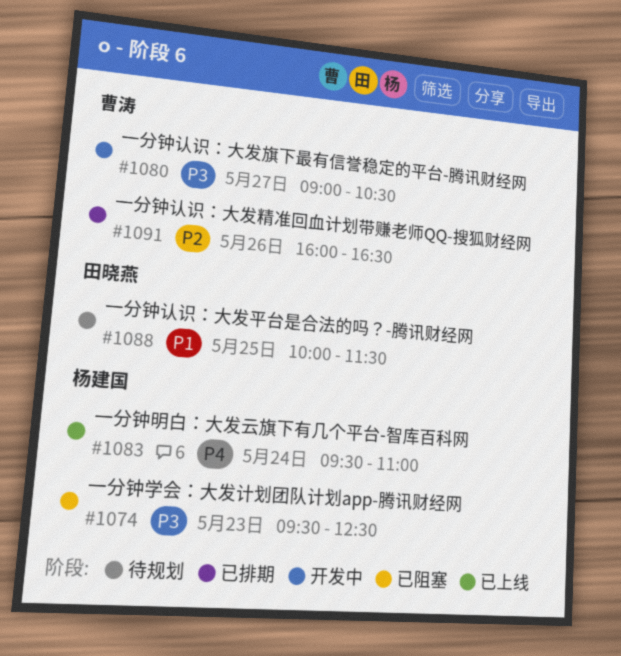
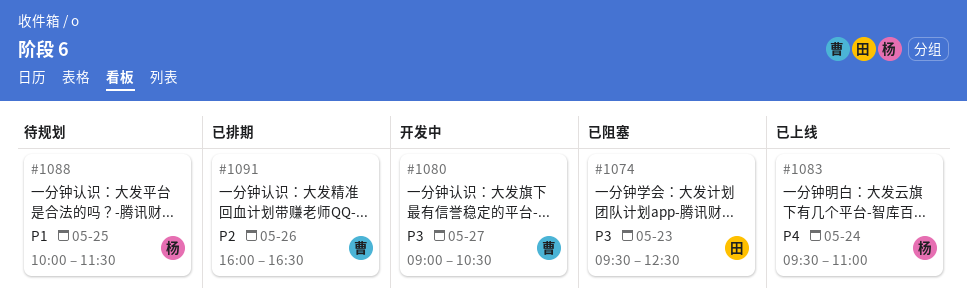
#1074, owner: 杨建国 -> 田晓燕
#1088, owner: 田晓燕 -> 杨建国

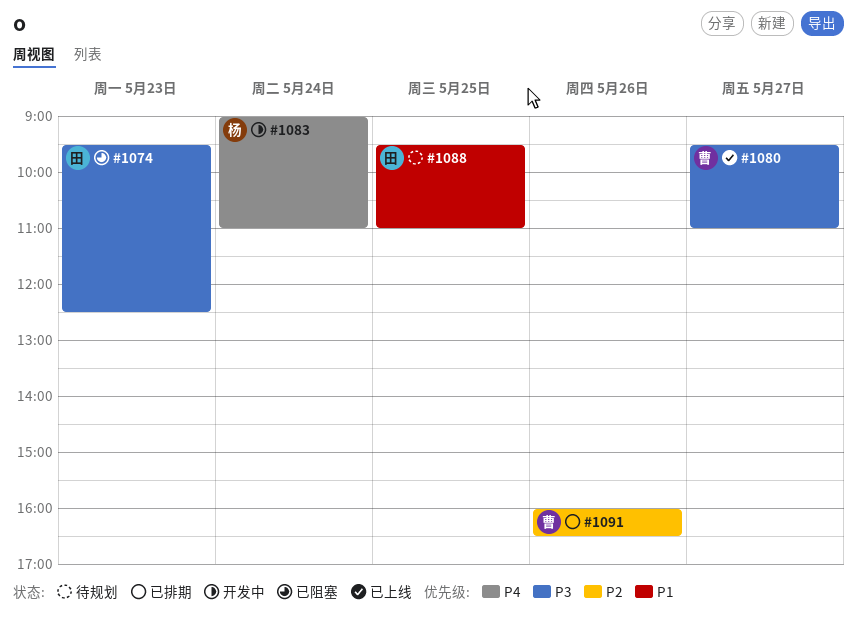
#1080, status: 开发中 -> 已上线
#1080, begins: 09:00 -> 09:30
#1080, ends: 10:30 -> 11:00
#1083, status: 已上线 -> 开发中
#1083, begins: 09:30 -> 09:00
#1088, owner: 杨 -> 田
#1088, begins: 10:00 -> 09:30
#1088, ends: 11:30 -> 11:00

